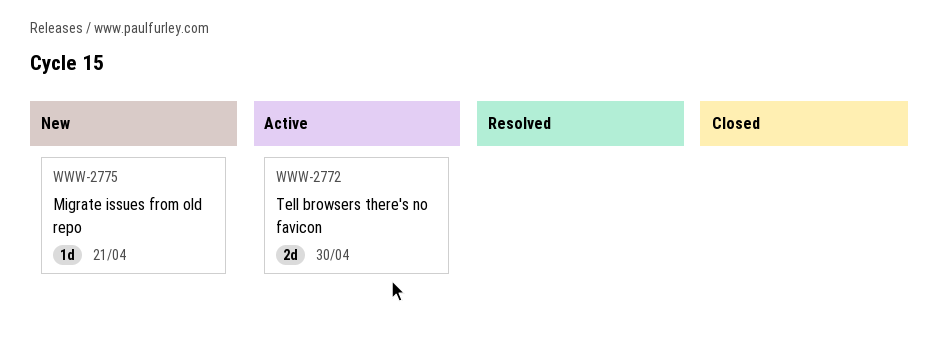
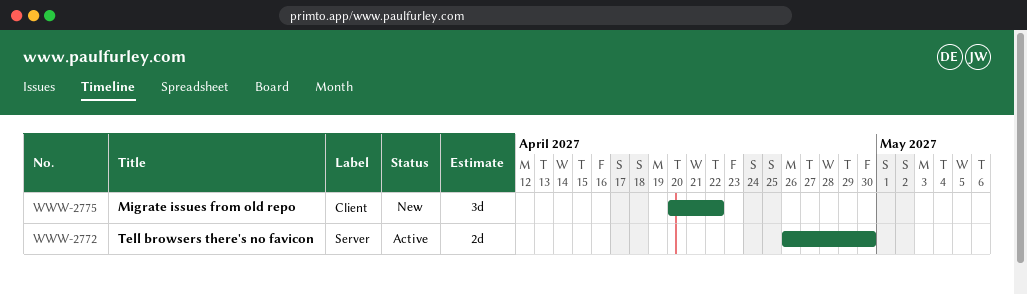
WWW-2775, estimate: 1d -> 3d
WWW-2775, due: Apr 21 -> Apr 22

